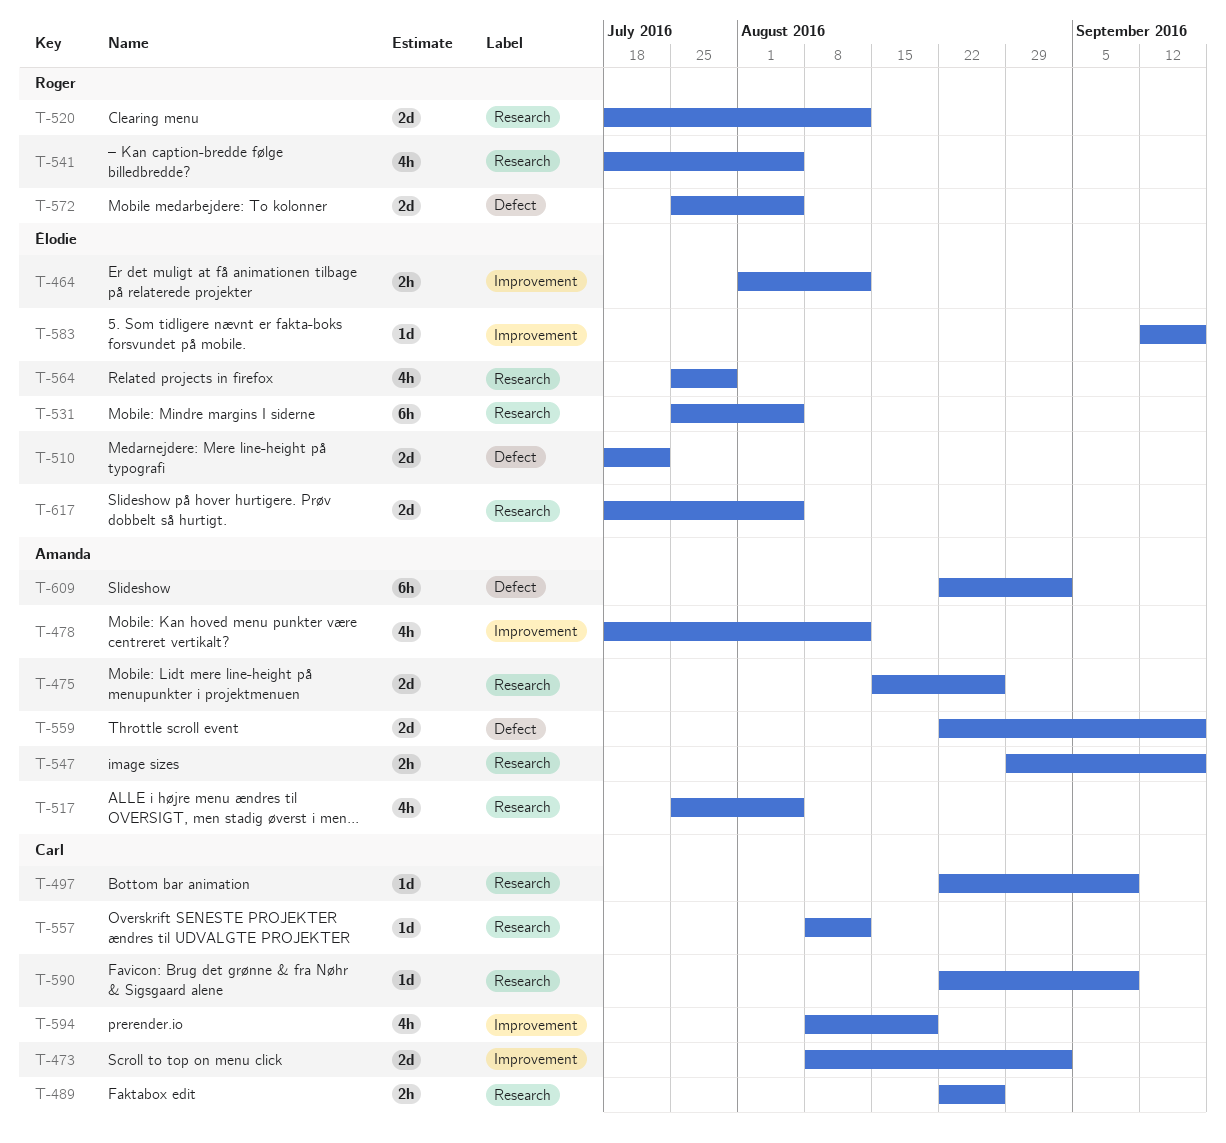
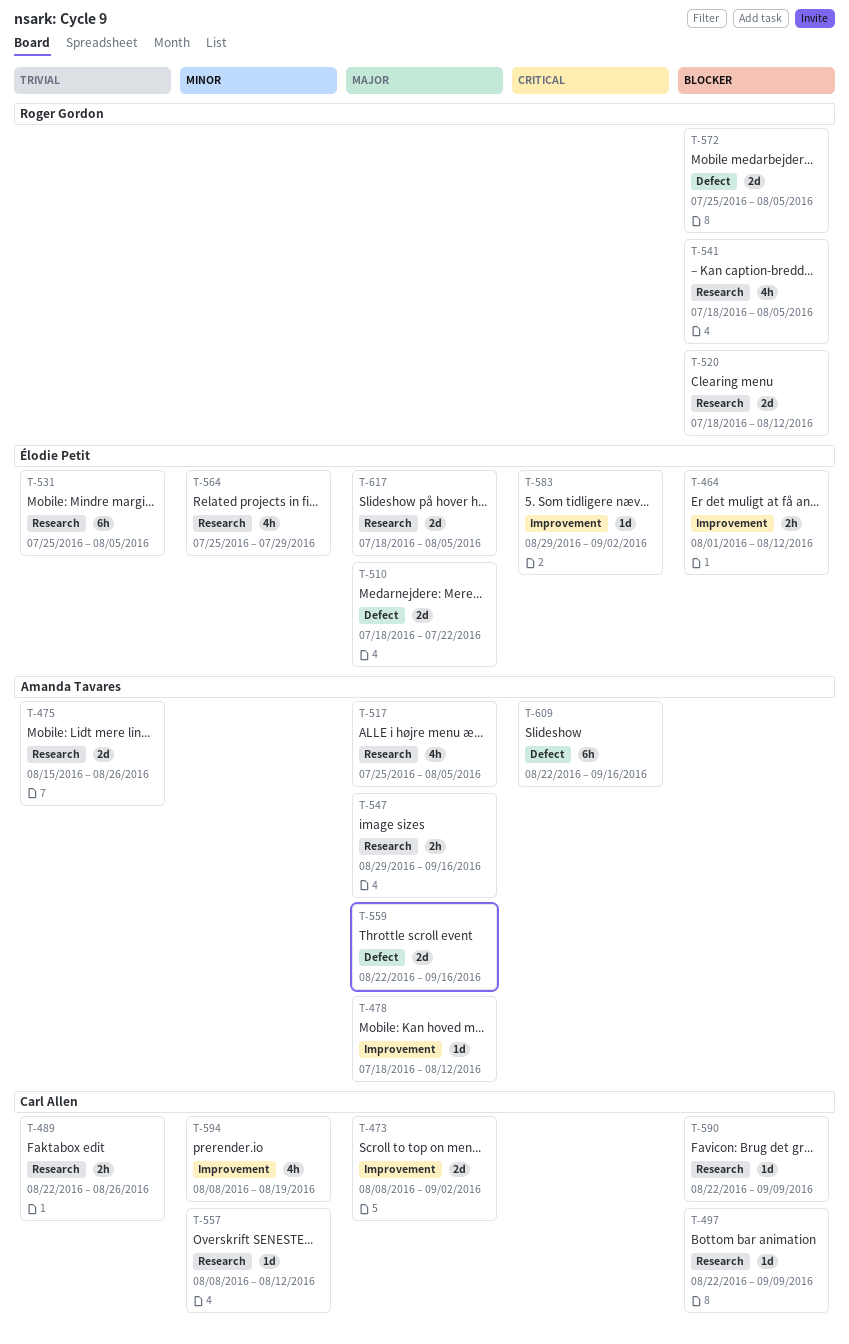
T-478, estimate: 4h -> 1d
T-583, start: Sep 12 -> Aug 29
T-583, due: Sep 16 -> Sep 2
T-609, due: Sep 2 -> Sep 16

